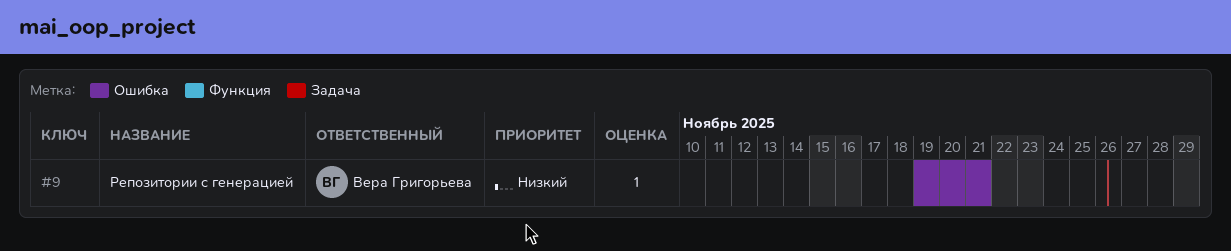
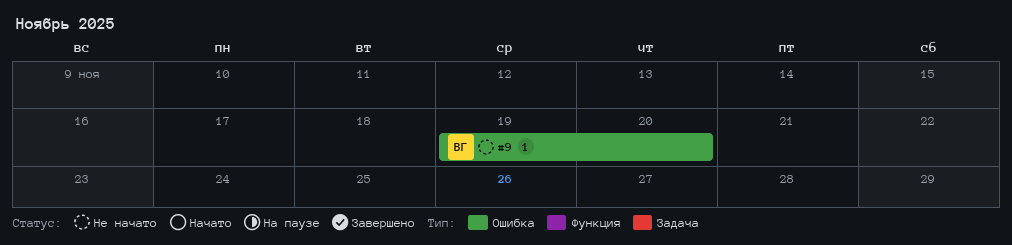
#9, due: Nov 21 -> Nov 20

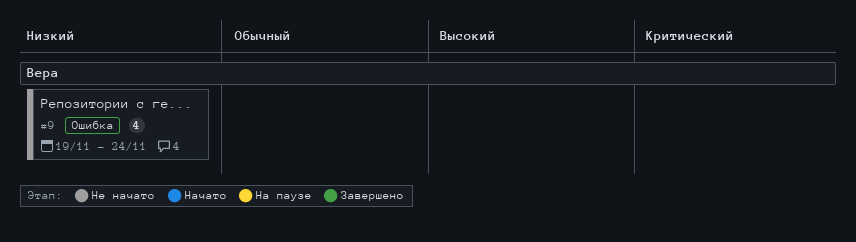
#9, estimate: 1 -> 4
#9, due: Nov 20 -> Nov 24

